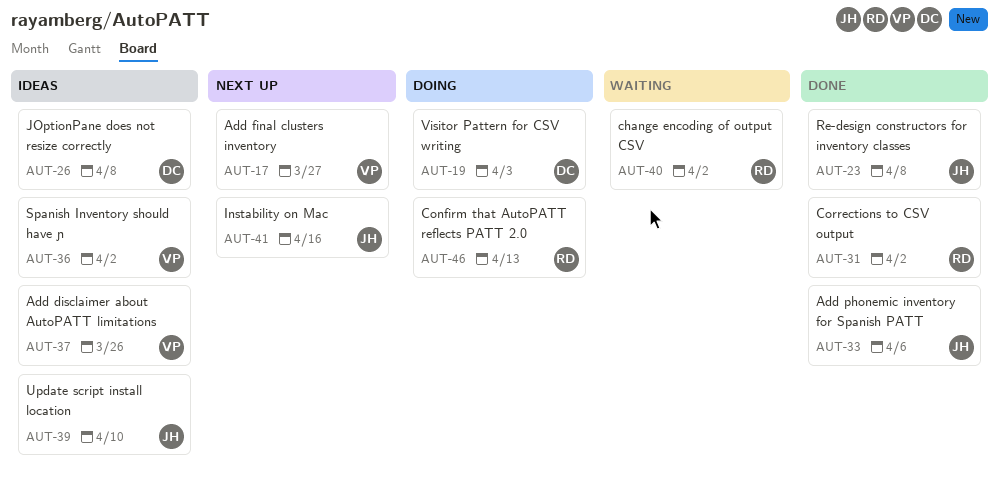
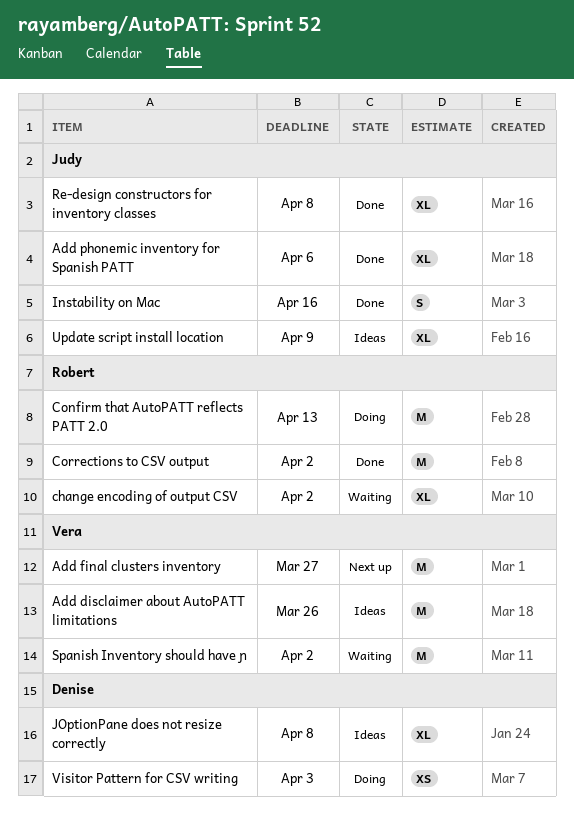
Instability on Mac, status: Next up -> Done
Spanish Inventory should have ɲ, status: Ideas -> Waiting
Update script install location, due: Apr 10 -> Apr 9

